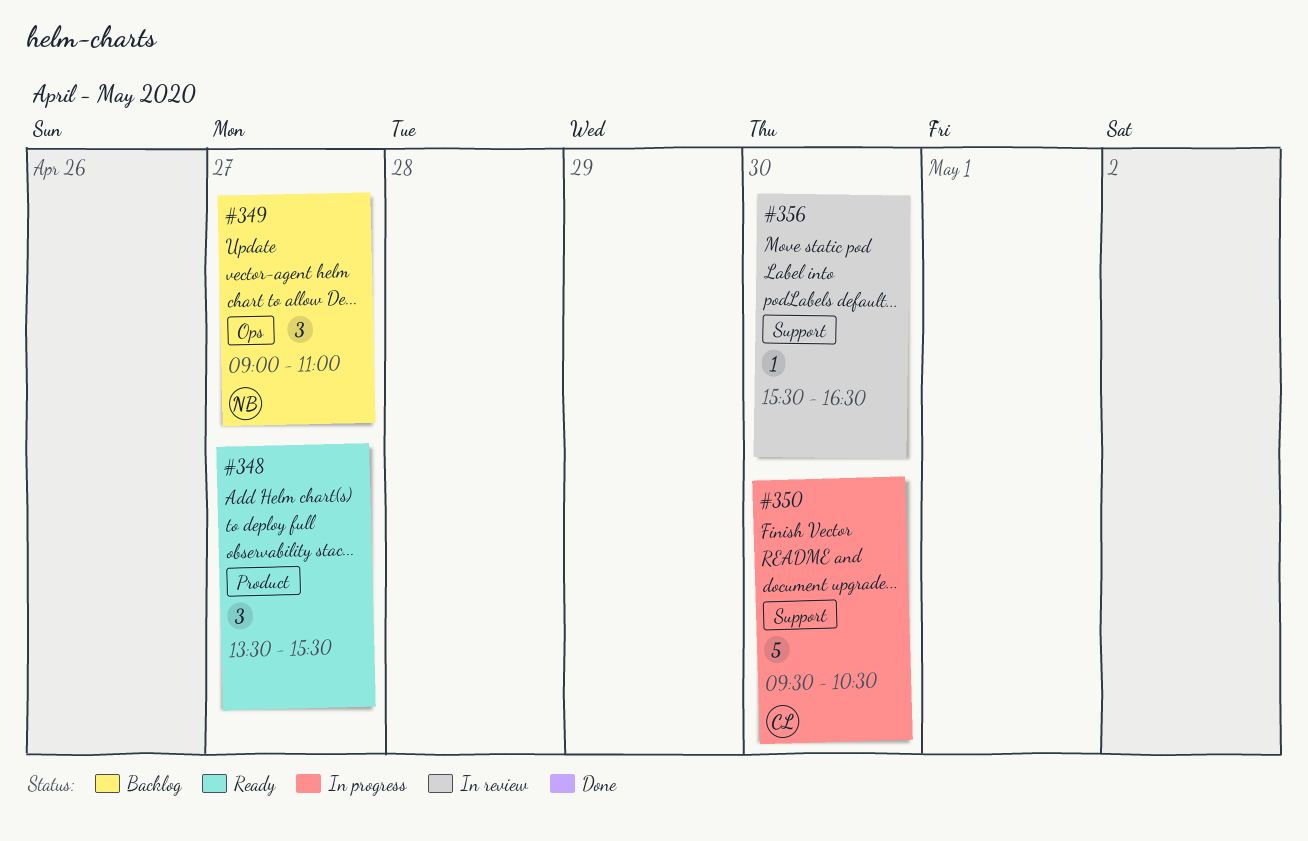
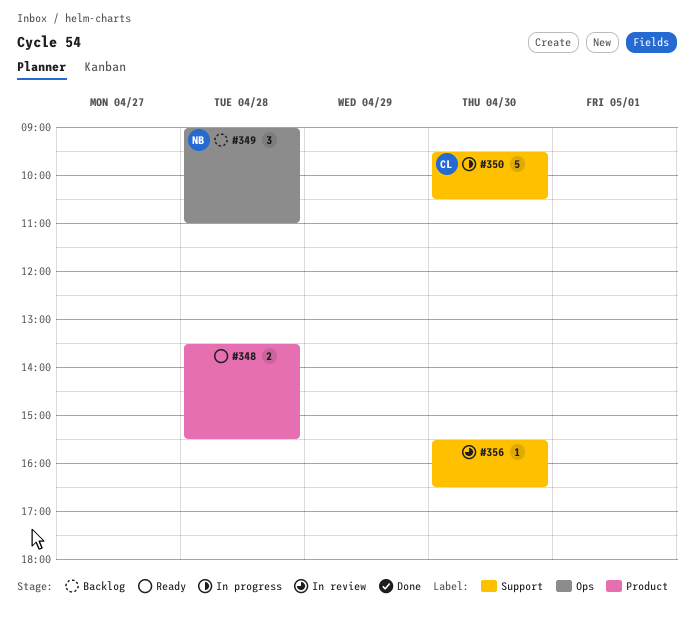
#348, estimate: 3 -> 2
#348, day: Apr 27 -> Apr 28
#349, day: Apr 27 -> Apr 28

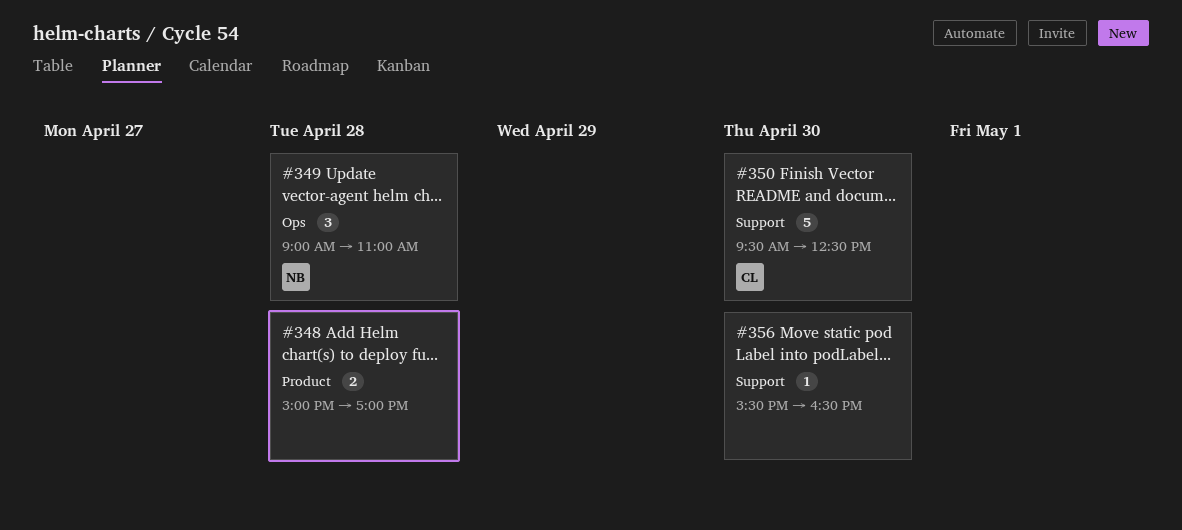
#348, begins: 13:30 -> 15:00
#348, ends: 15:30 -> 17:00
#350, ends: 10:30 -> 12:30

